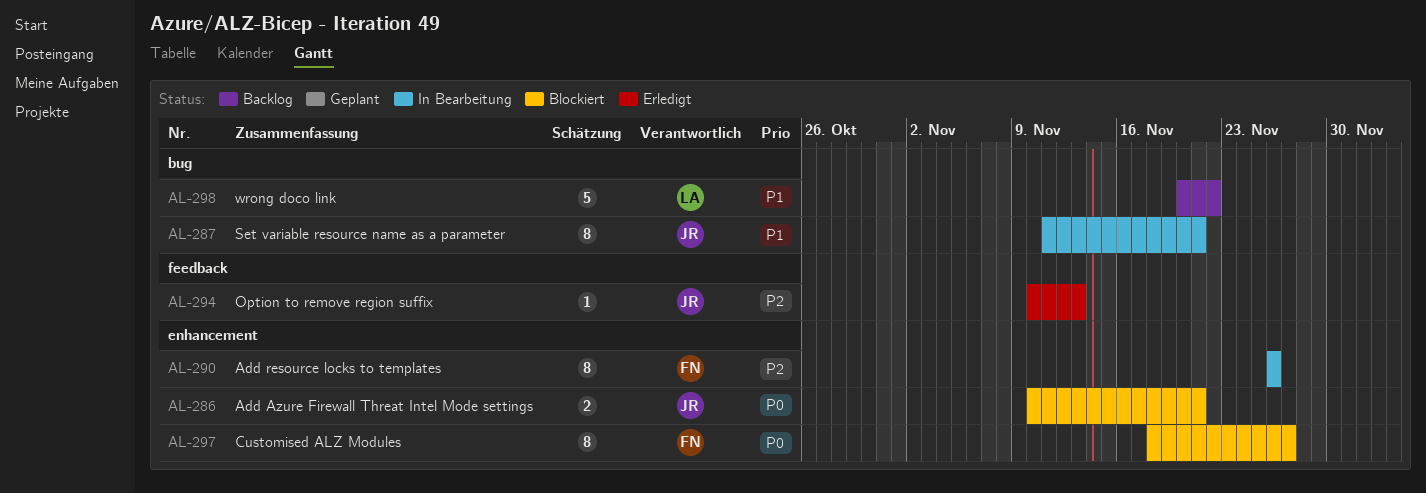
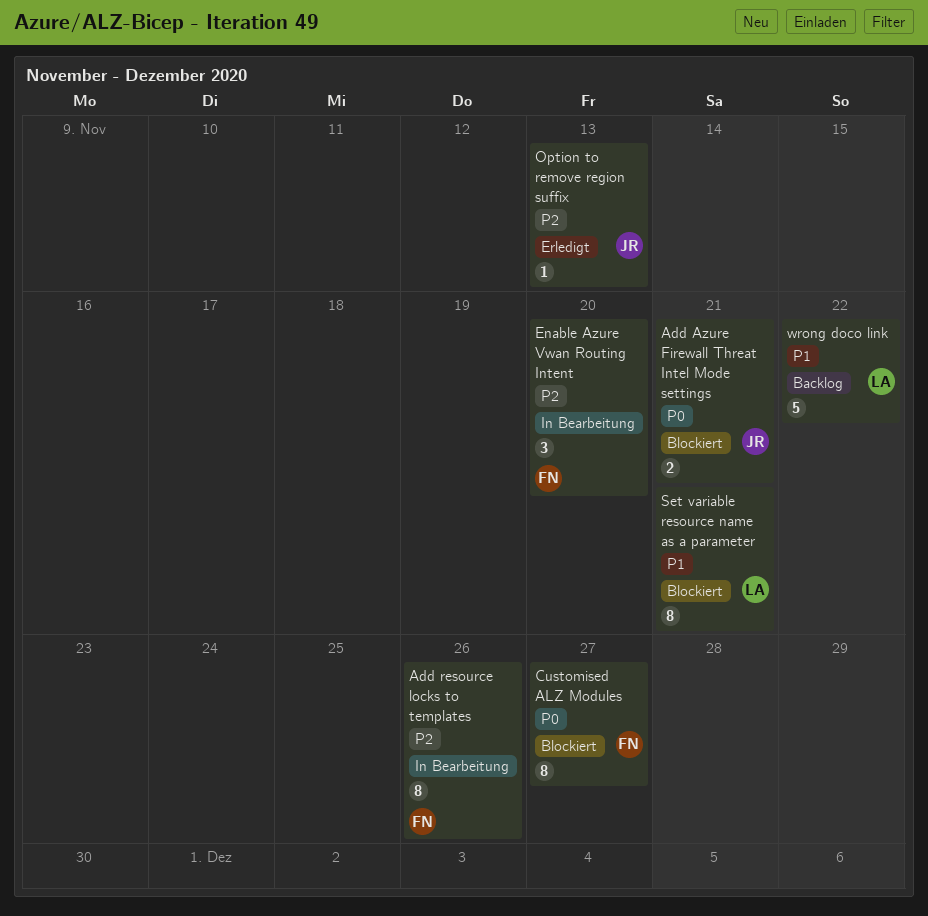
Enable Azure Vwan Routing Intent: none -> present
Set variable resource name as a parameter, status: In Bearbeitung -> Blockiert
Set variable resource name as a parameter, owner: JR -> LA

